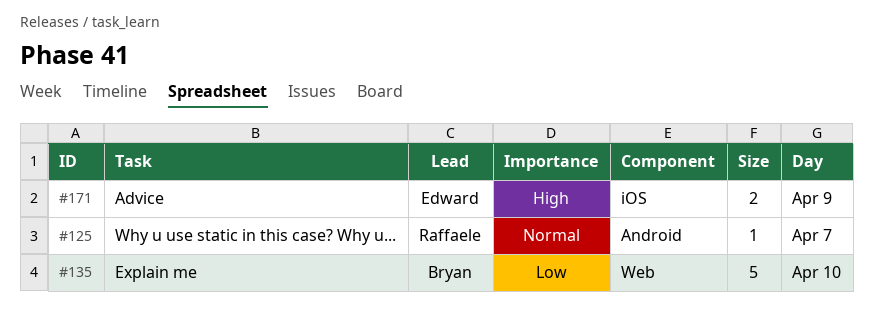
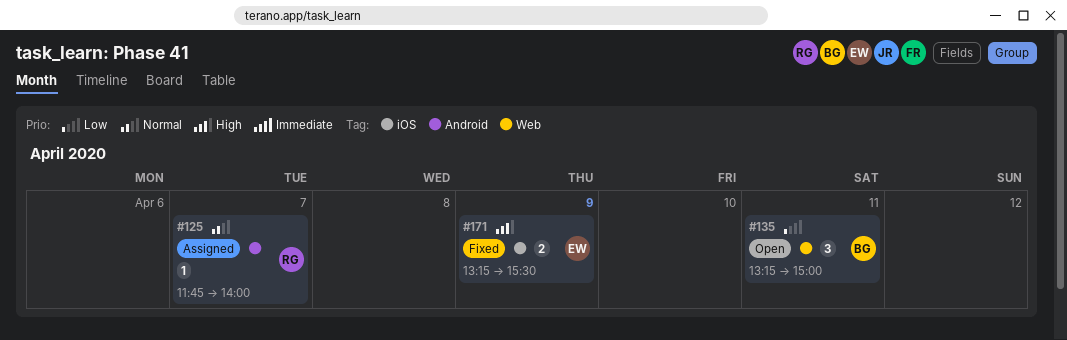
#135, estimate: 5 -> 3
#135, day: Apr 10 -> Apr 11

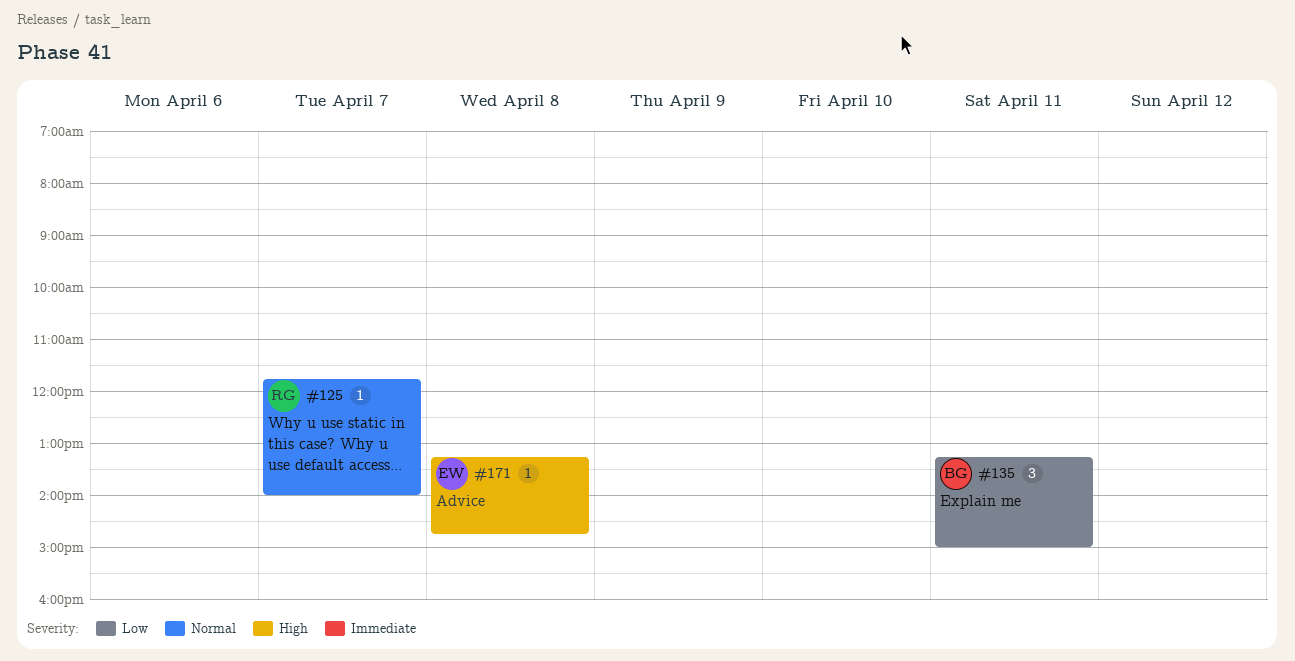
#171, estimate: 2 -> 1
#171, day: Apr 9 -> Apr 8
#171, ends: 15:30 -> 14:45

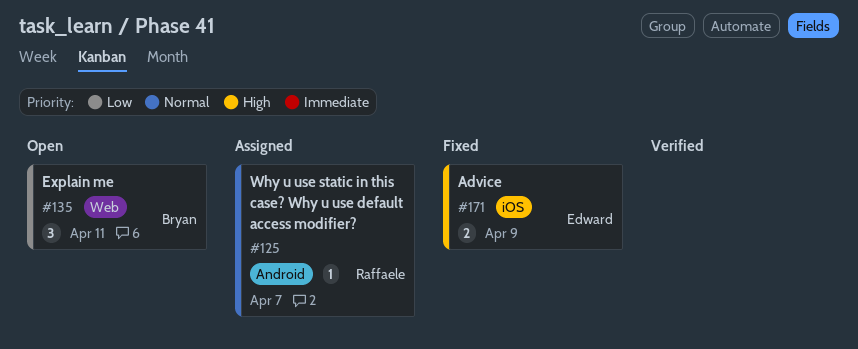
#171, estimate: 1 -> 2
#171, day: Apr 8 -> Apr 9

